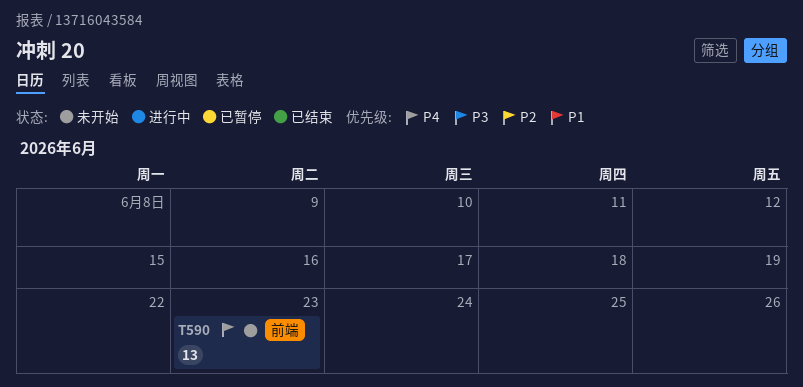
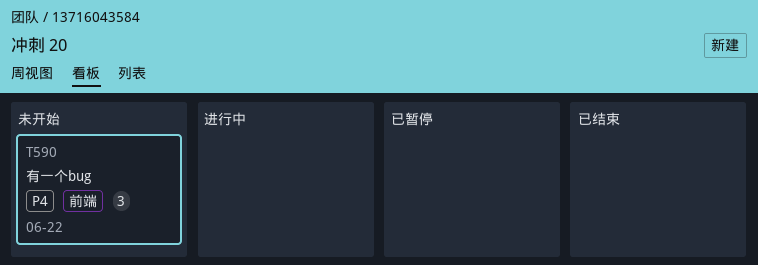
T590, estimate: 13 -> 3
T590, due: Jun 23 -> Jun 22

